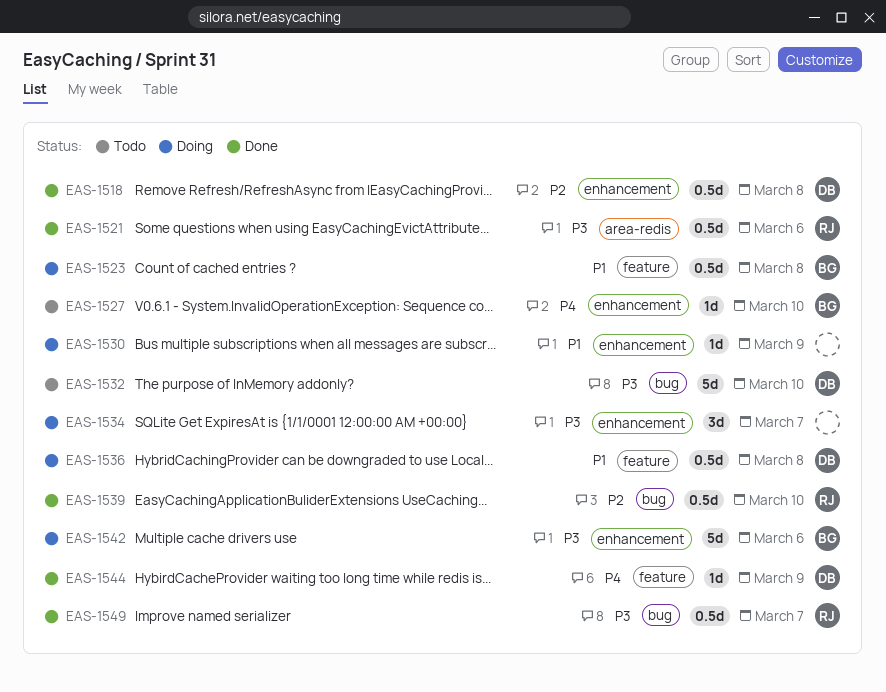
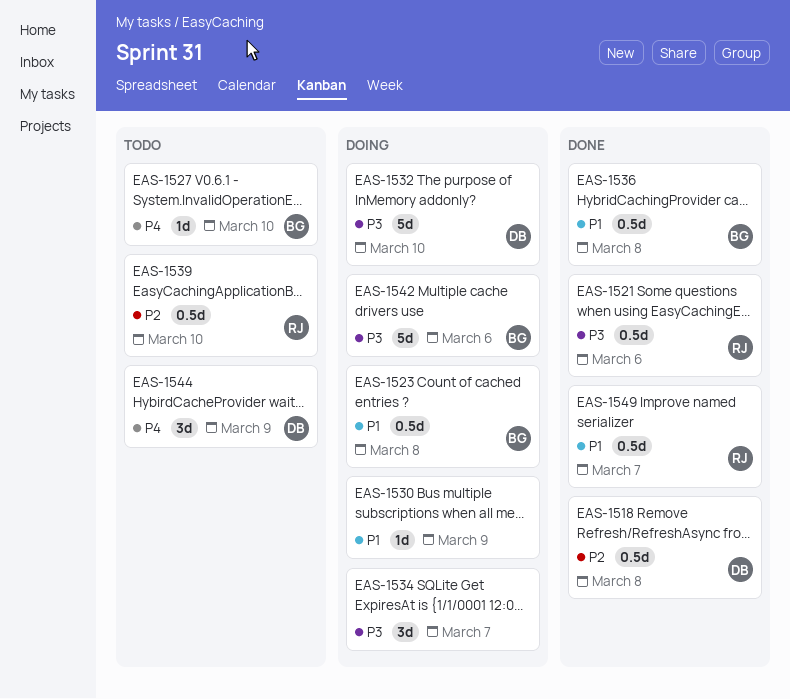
EAS-1532, status: Todo -> Doing
EAS-1536, status: Doing -> Done
EAS-1536, owner: DB -> BG
EAS-1539, status: Done -> Todo
EAS-1544, status: Done -> Todo
EAS-1544, estimate: 1d -> 3d
EAS-1549, priority: P3 -> P1

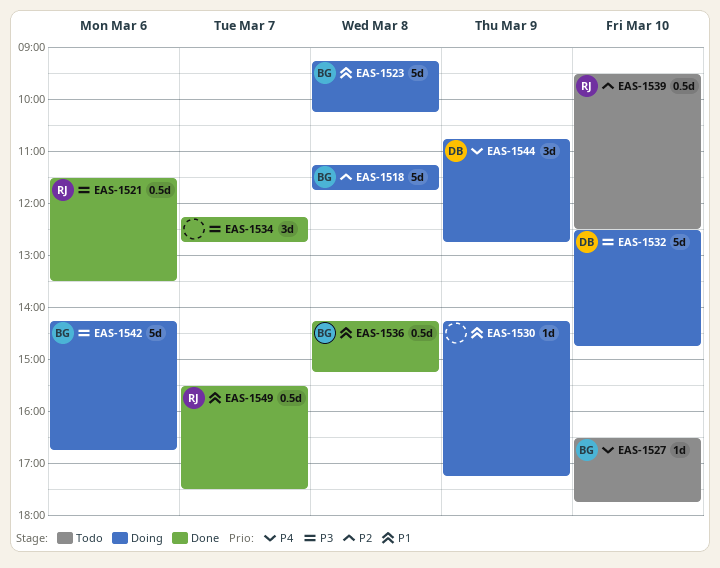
EAS-1518, status: Done -> Doing
EAS-1518, owner: DB -> BG
EAS-1518, estimate: 0.5d -> 5d
EAS-1523, estimate: 0.5d -> 5d
EAS-1534, status: Doing -> Done
EAS-1544, status: Todo -> Doing

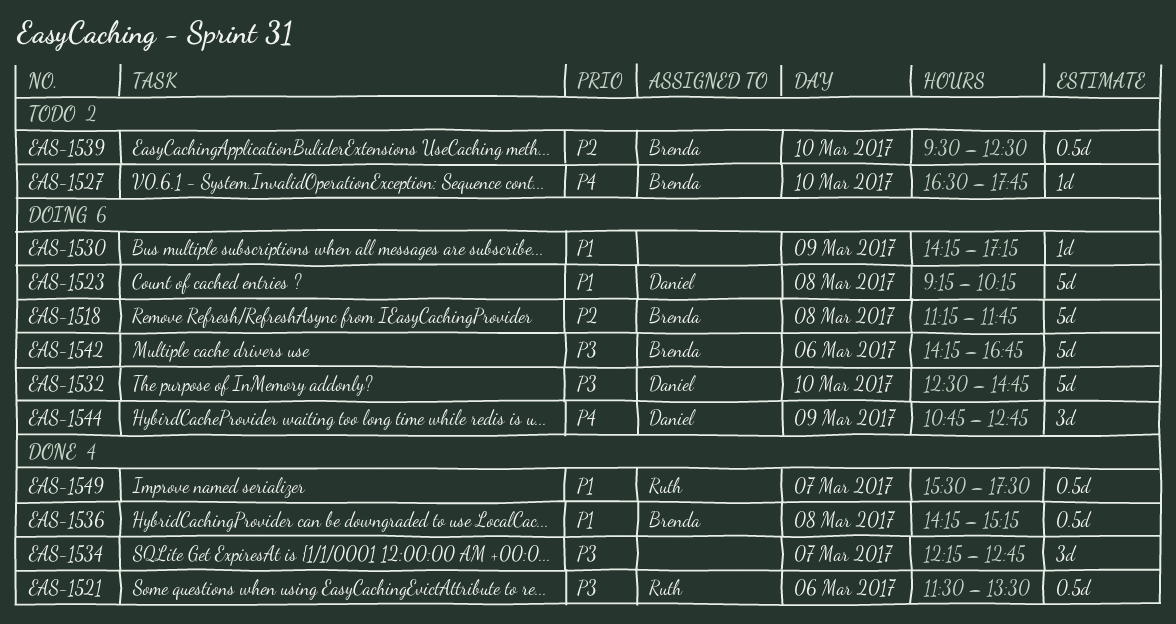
EAS-1523, owner: Brenda -> Daniel
EAS-1539, owner: Ruth -> Brenda

